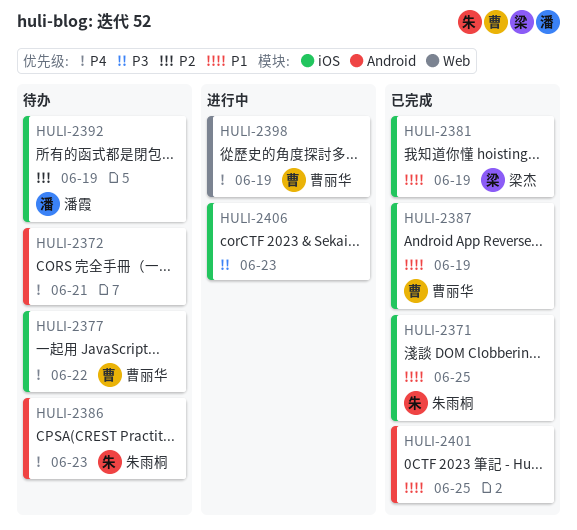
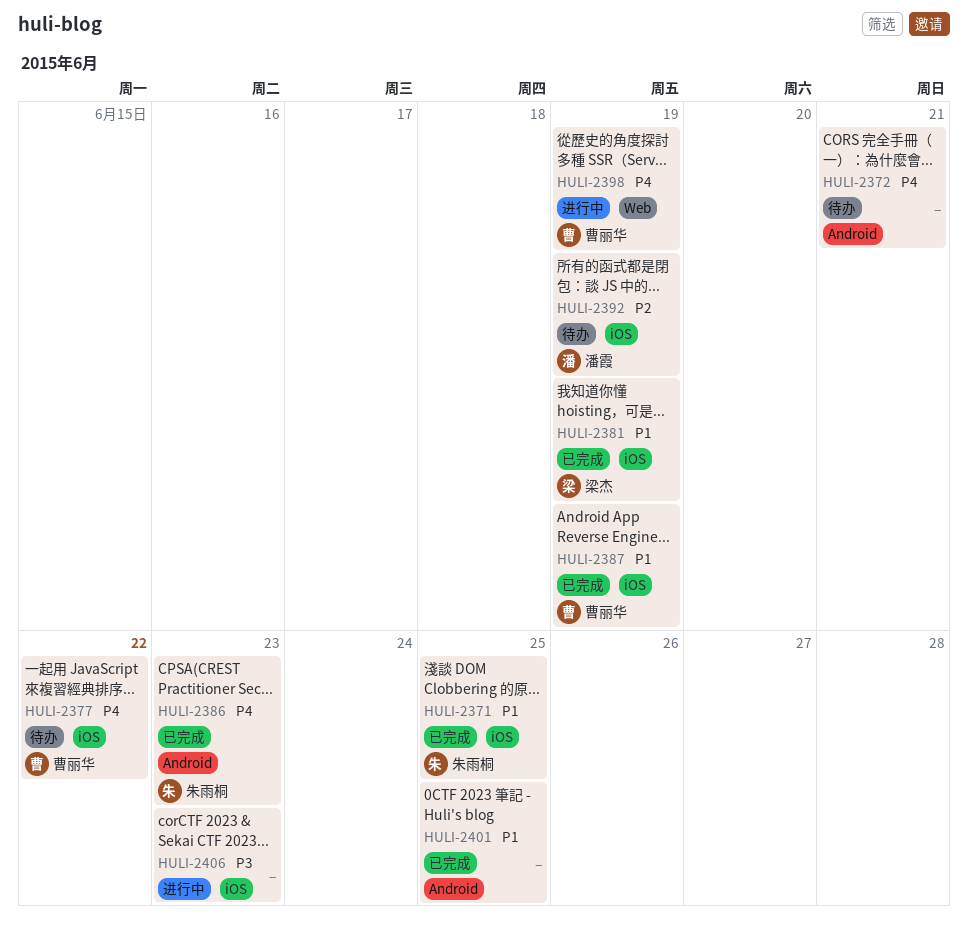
HULI-2386, status: 待办 -> 已完成

